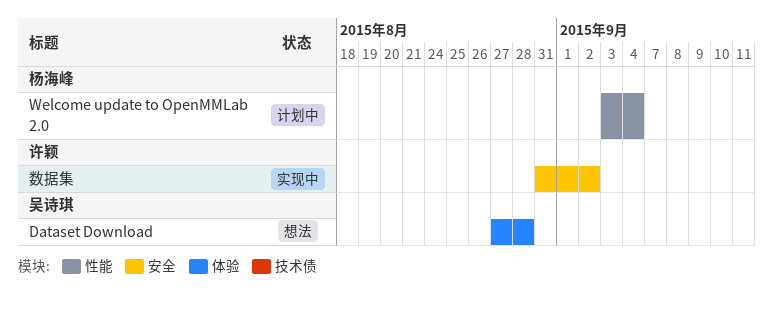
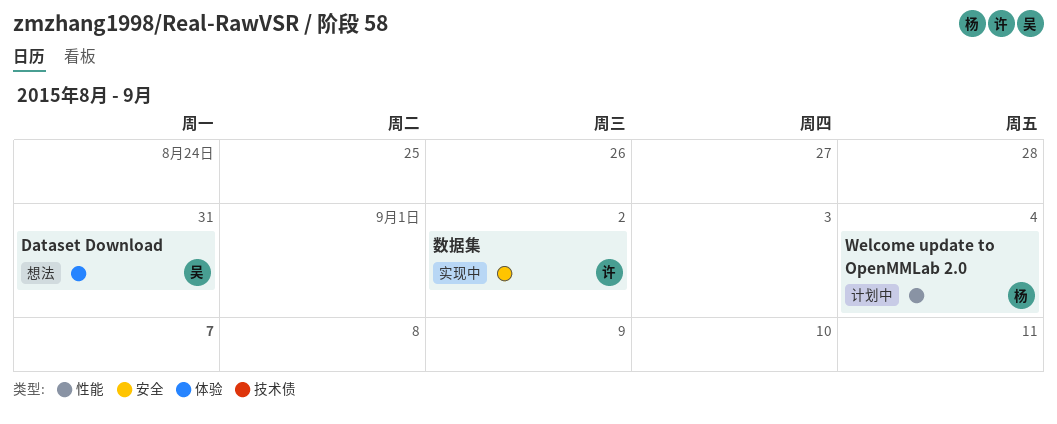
Dataset Download, due: Aug 28 -> Aug 31

